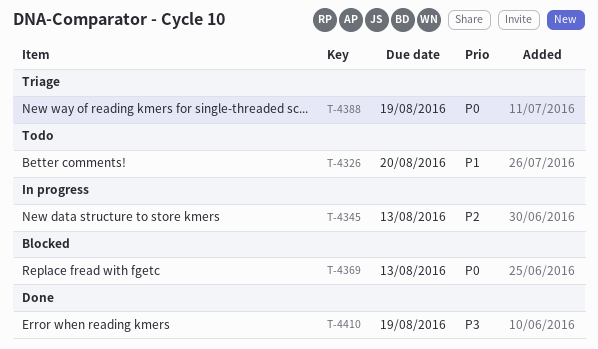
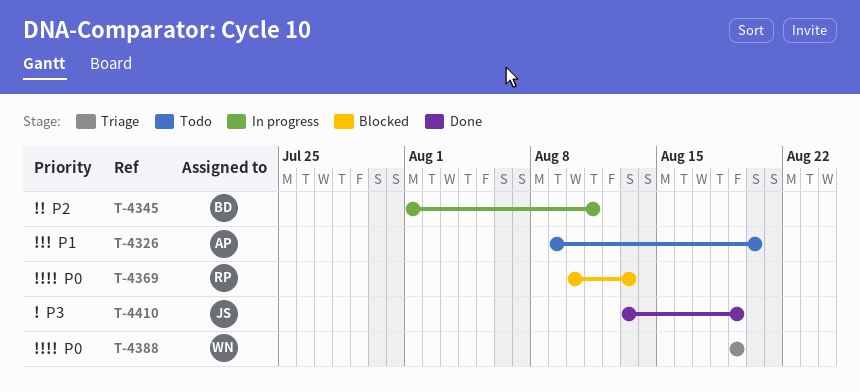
T-4345, due: Aug 13 -> Aug 11

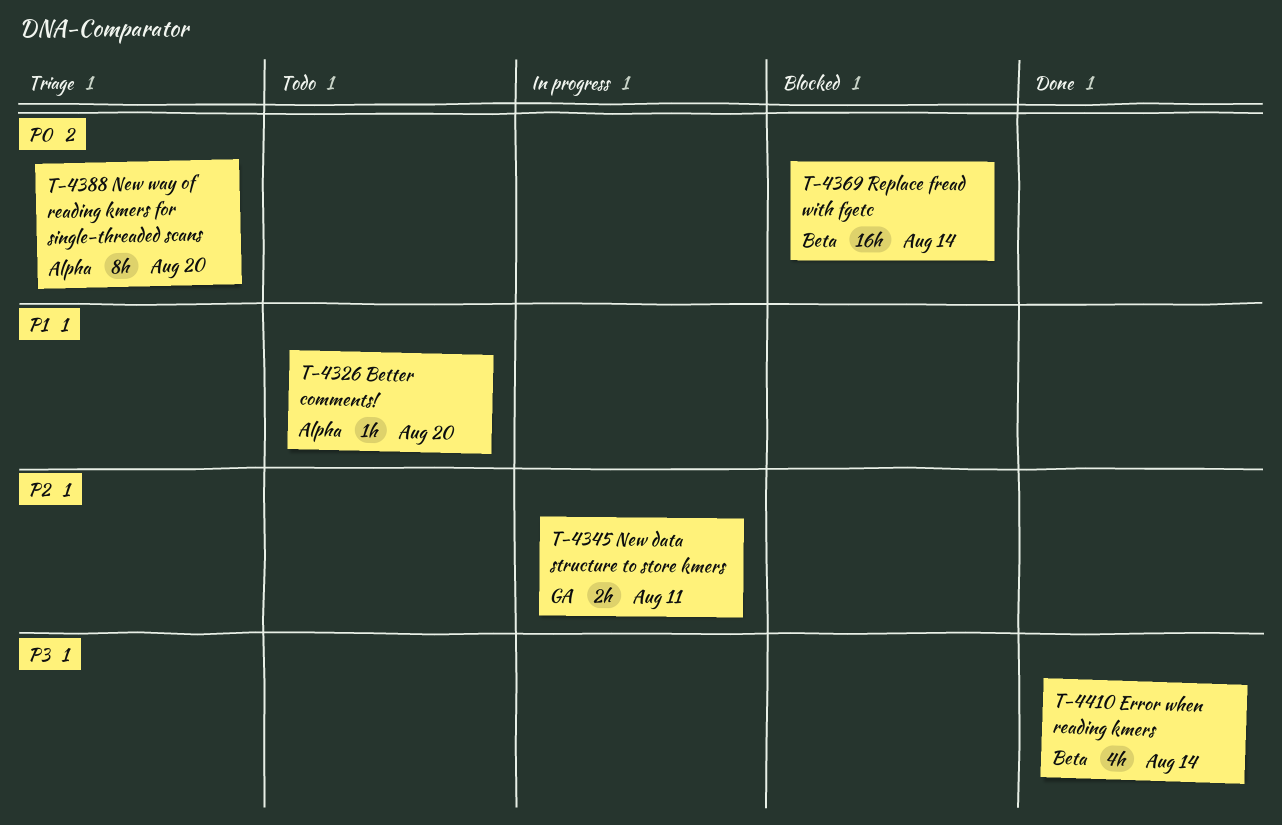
T-4369, due: Aug 13 -> Aug 14
T-4388, due: Aug 19 -> Aug 20
T-4410, due: Aug 19 -> Aug 14

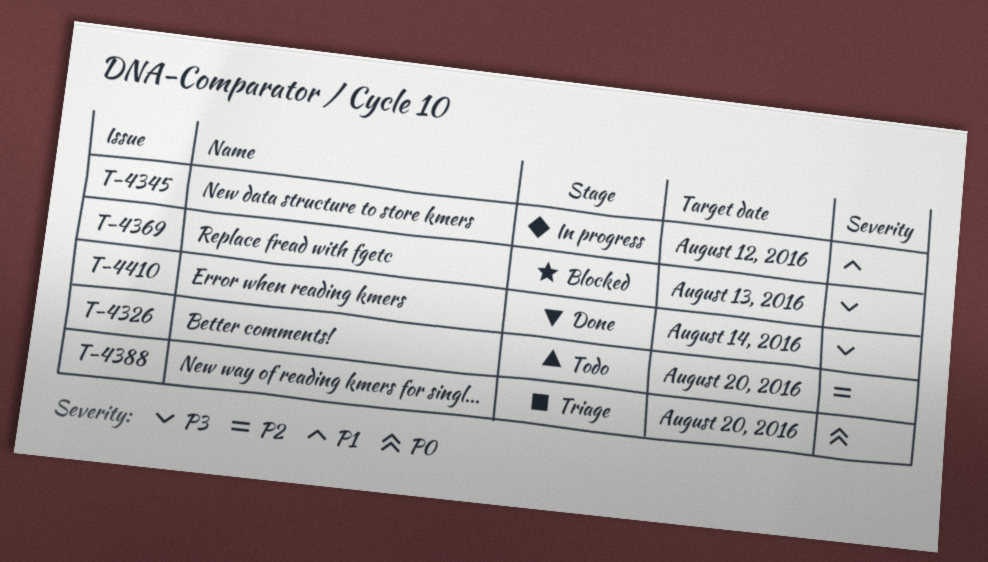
T-4326, priority: P1 -> P2
T-4345, priority: P2 -> P1
T-4345, due: Aug 11 -> Aug 12
T-4369, priority: P0 -> P3
T-4369, due: Aug 14 -> Aug 13

